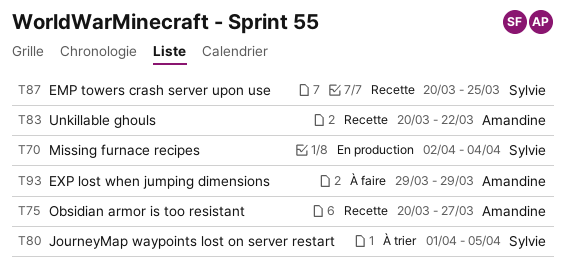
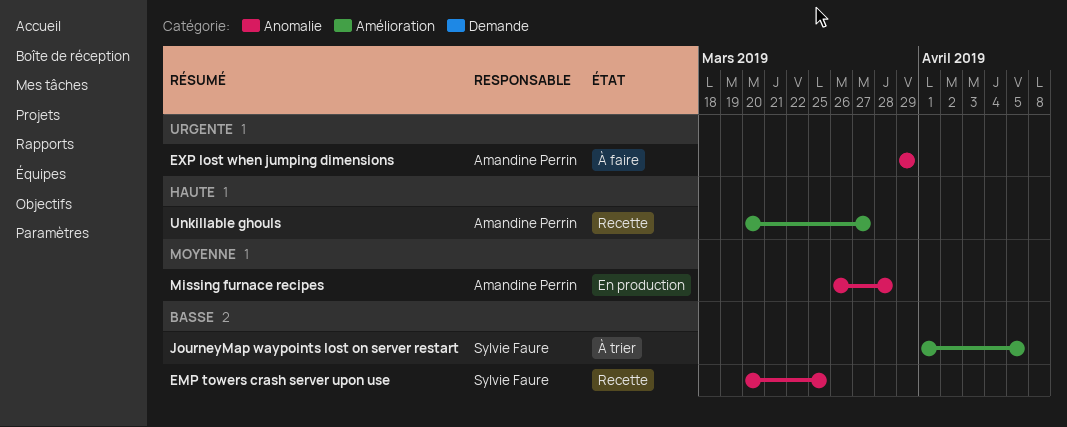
Missing furnace recipes, owner: Sylvie Faure -> Amandine Perrin
Missing furnace recipes, start: Apr 2 -> Mar 26
Missing furnace recipes, due: Apr 4 -> Mar 28
Obsidian armor is too resistant: present -> none
Unkillable ghouls, due: Mar 22 -> Mar 27

